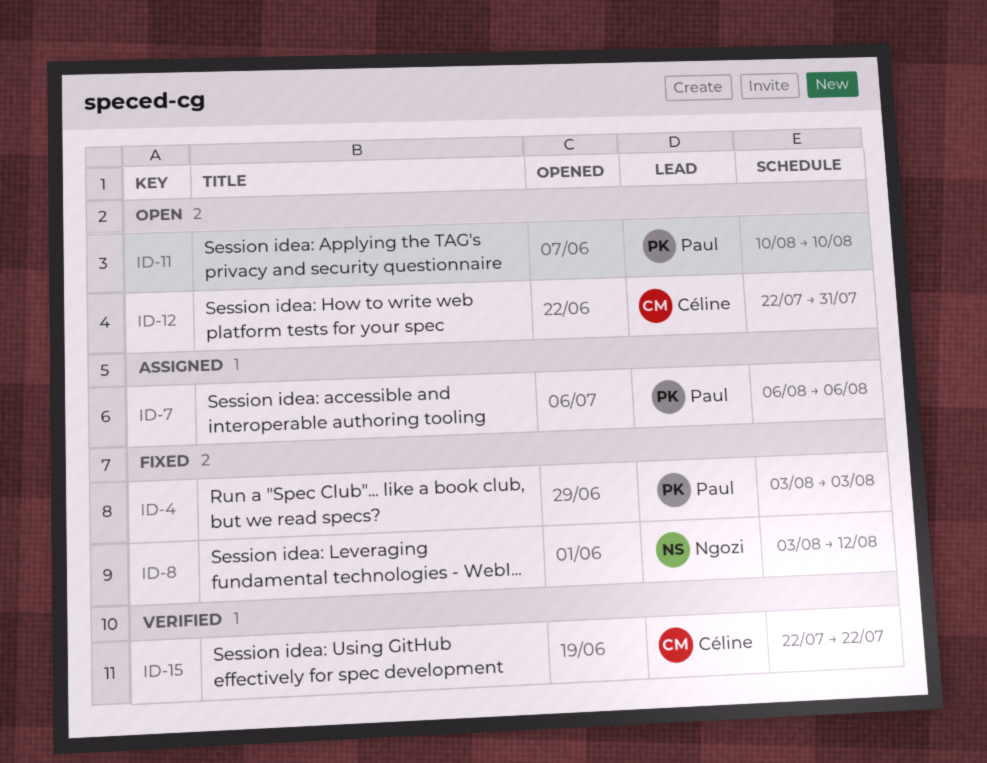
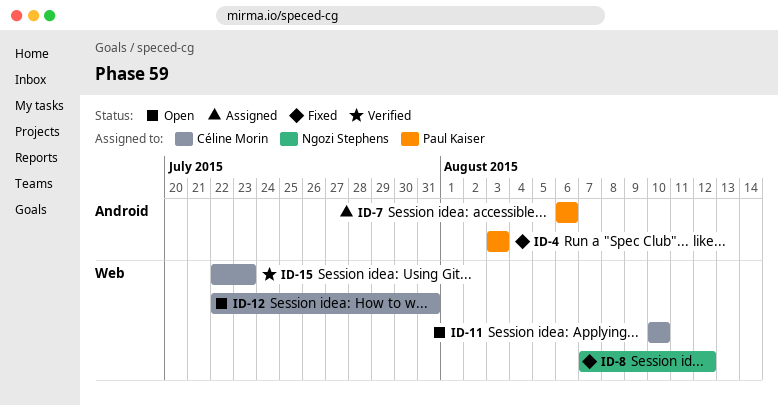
ID-8, start: Aug 3 -> Aug 7
ID-11, owner: Paul Kaiser -> Céline Morin
ID-15, due: Jul 22 -> Jul 23

